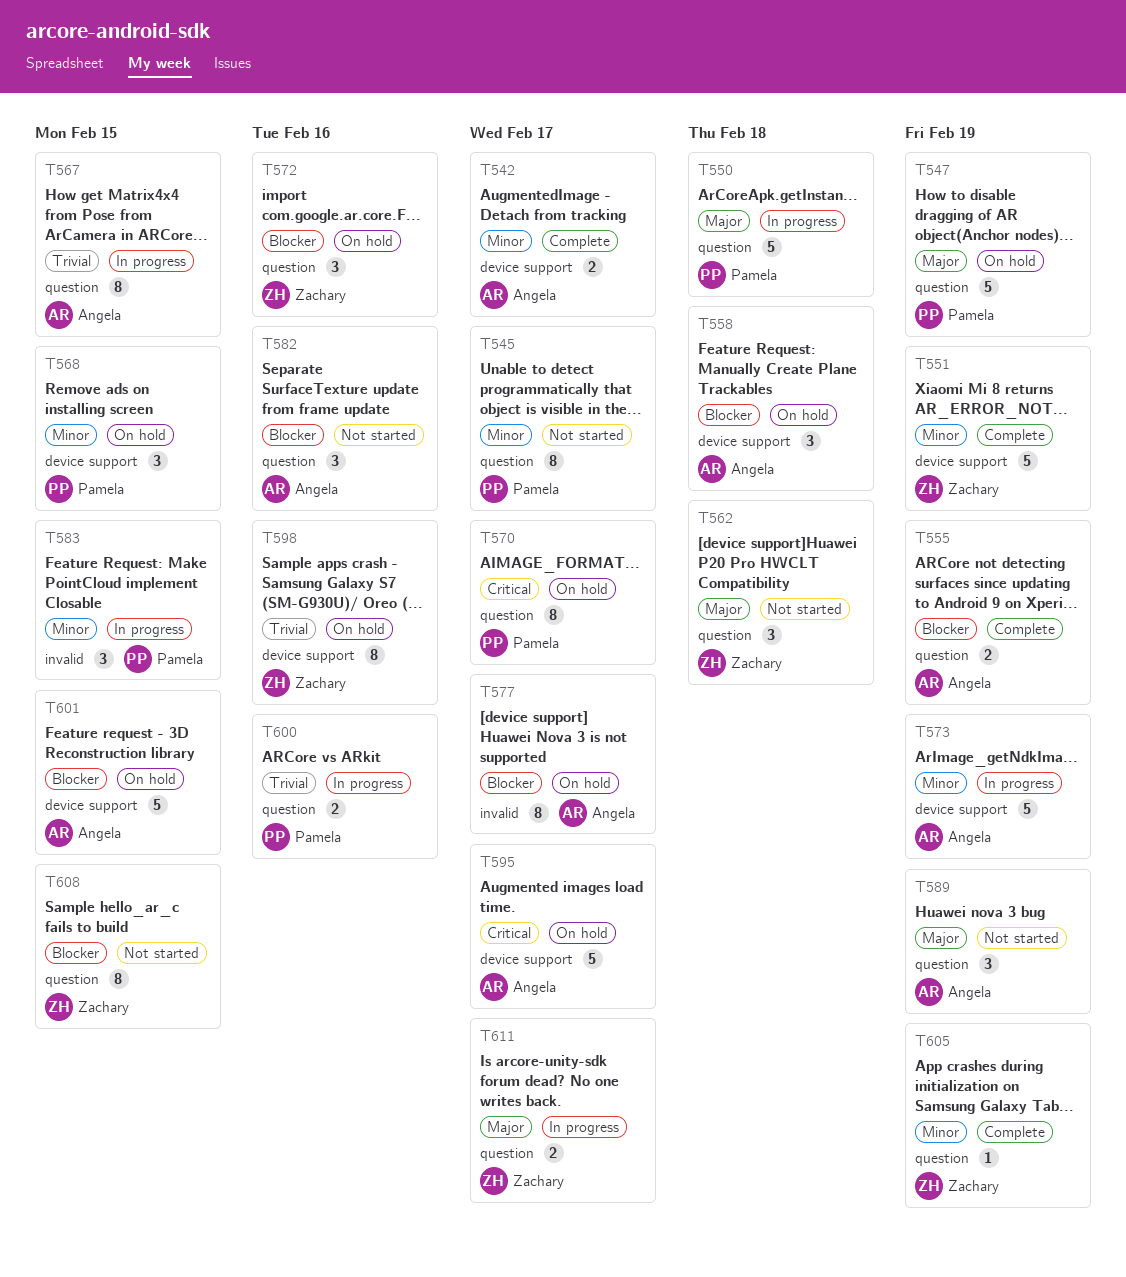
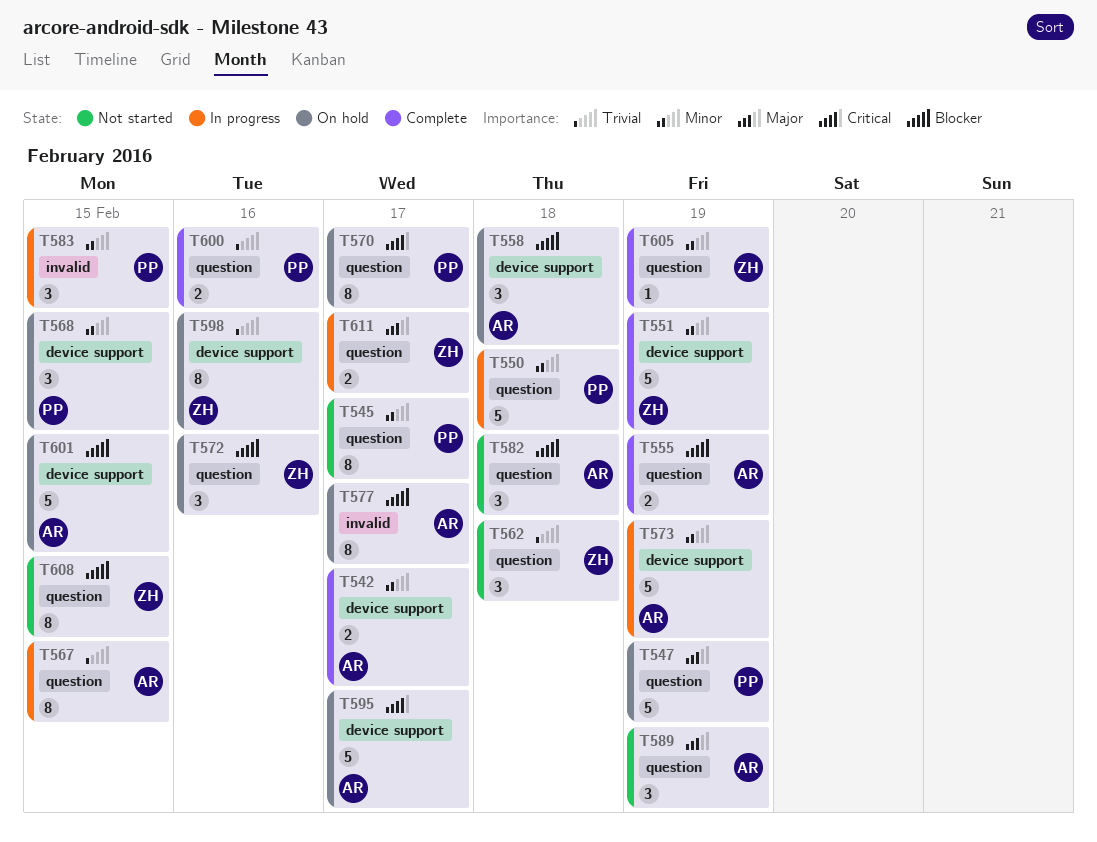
T550, priority: Major -> Minor
T562, priority: Major -> Trivial
T582, due: Feb 16 -> Feb 18
T600, status: In progress -> Complete

